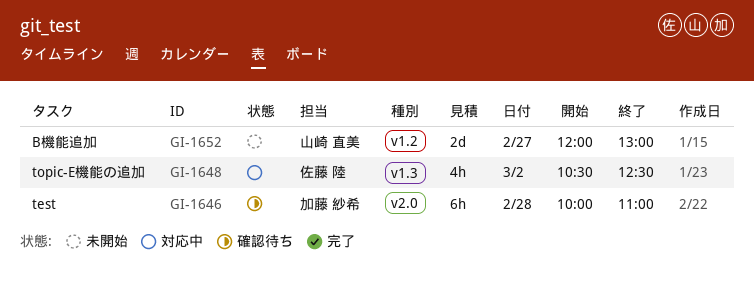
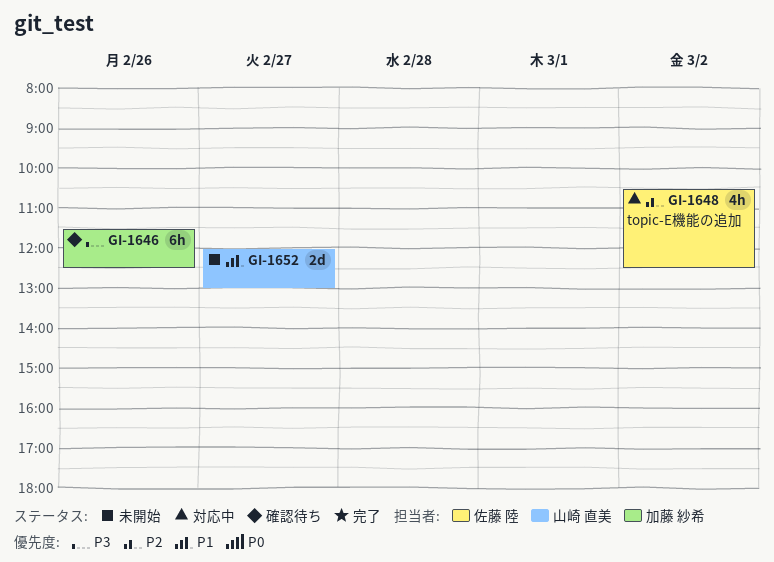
GI-1646, day: Feb 28 -> Feb 26
GI-1646, begins: 10:00 -> 11:30
GI-1646, ends: 11:00 -> 12:30

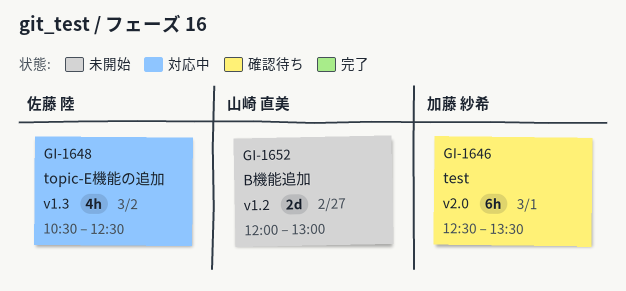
GI-1646, day: Feb 26 -> Mar 1
GI-1646, begins: 11:30 -> 12:30
GI-1646, ends: 12:30 -> 13:30

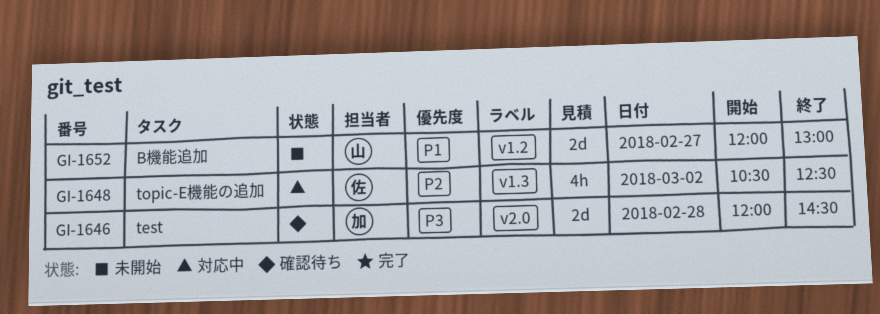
GI-1646, estimate: 6h -> 2d
GI-1646, day: Mar 1 -> Feb 28
GI-1646, begins: 12:30 -> 12:00
GI-1646, ends: 13:30 -> 14:30

